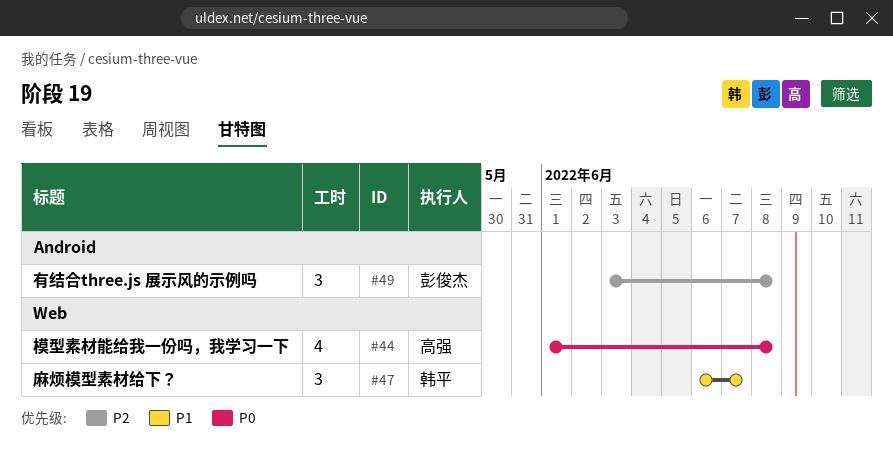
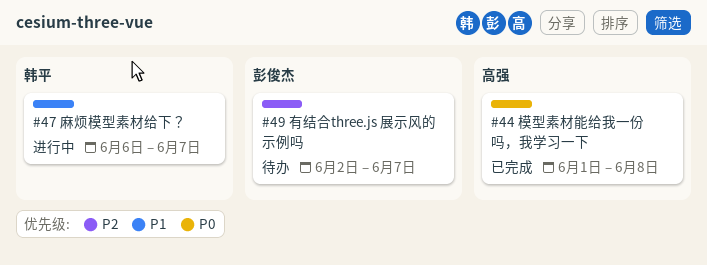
#49, start: Jun 3 -> Jun 2
#49, due: Jun 8 -> Jun 7

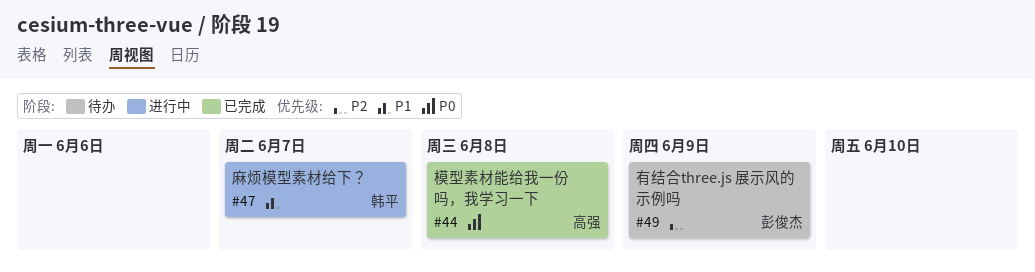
#49, due: Jun 7 -> Jun 9

